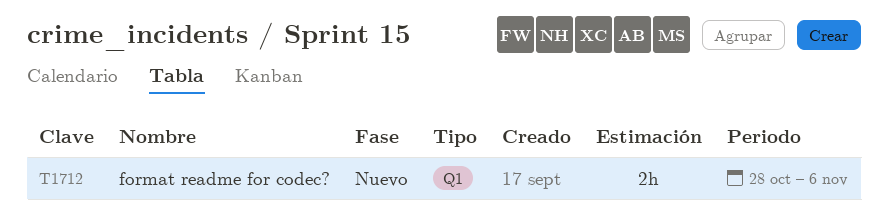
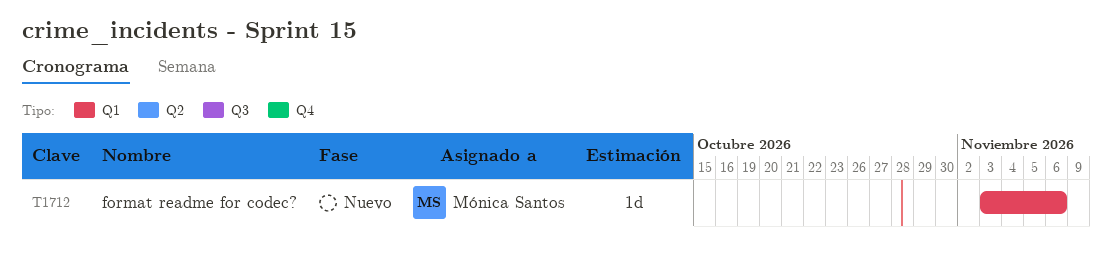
T1712, estimate: 2h -> 1d
T1712, start: Oct 28 -> Nov 3

